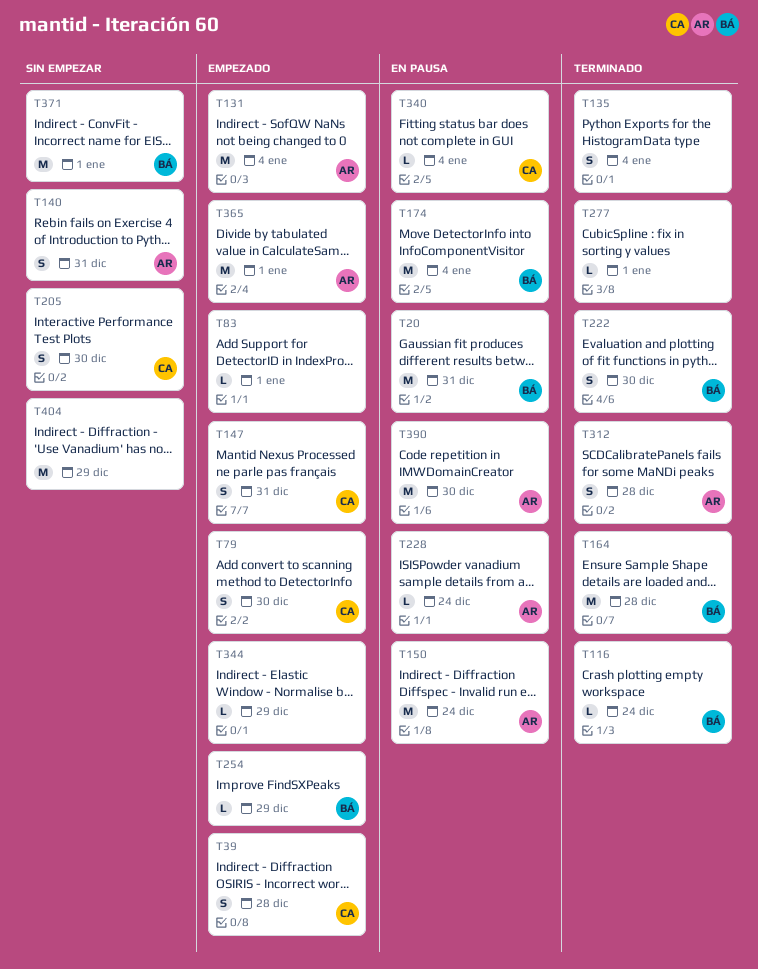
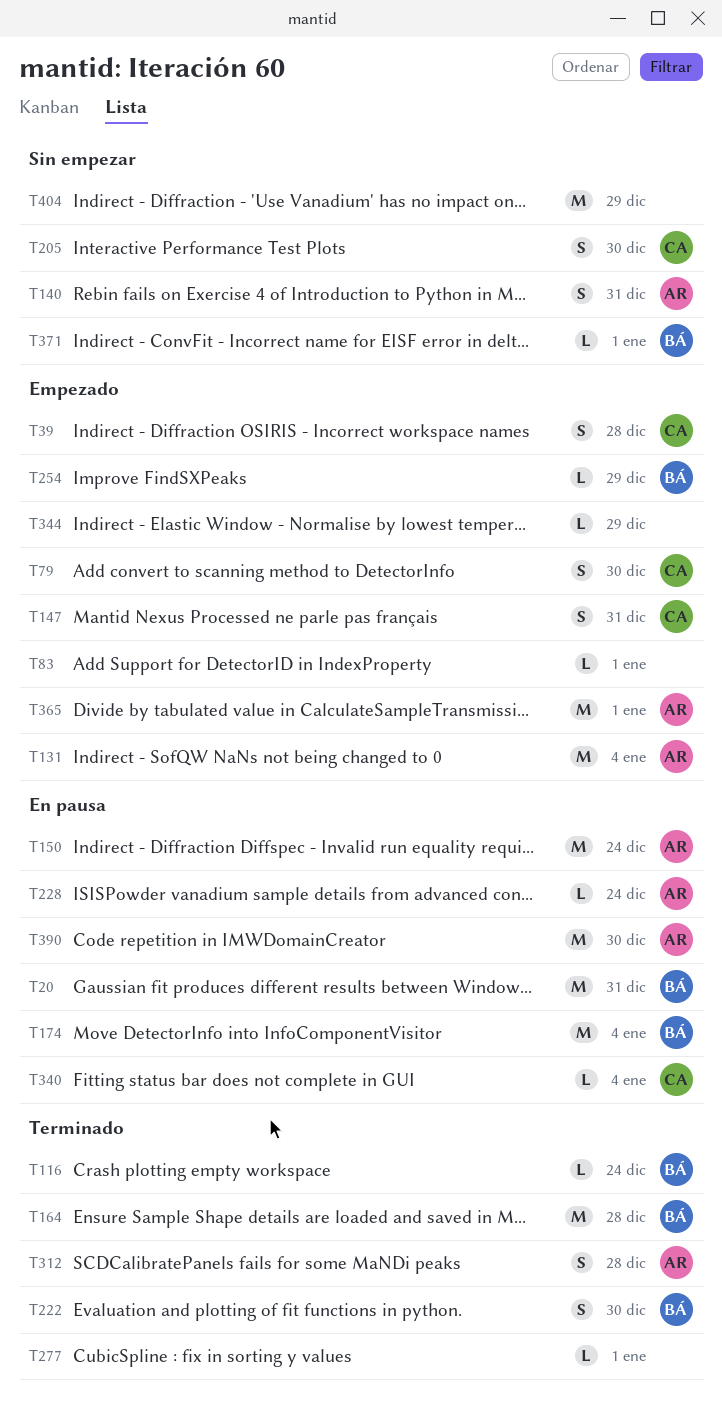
T135: present -> none
T371, estimate: M -> L

